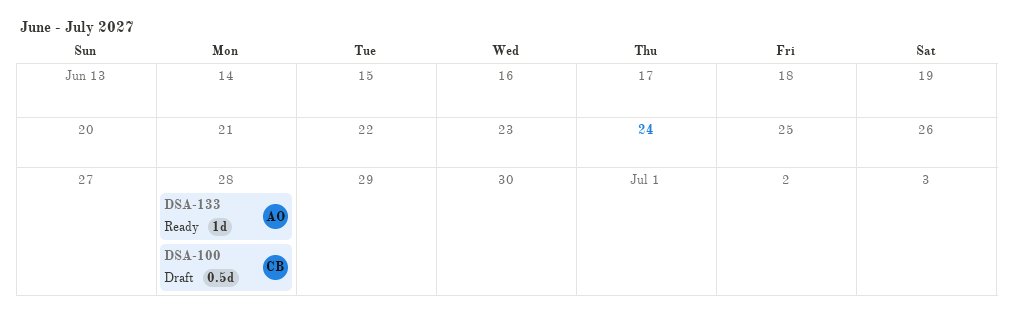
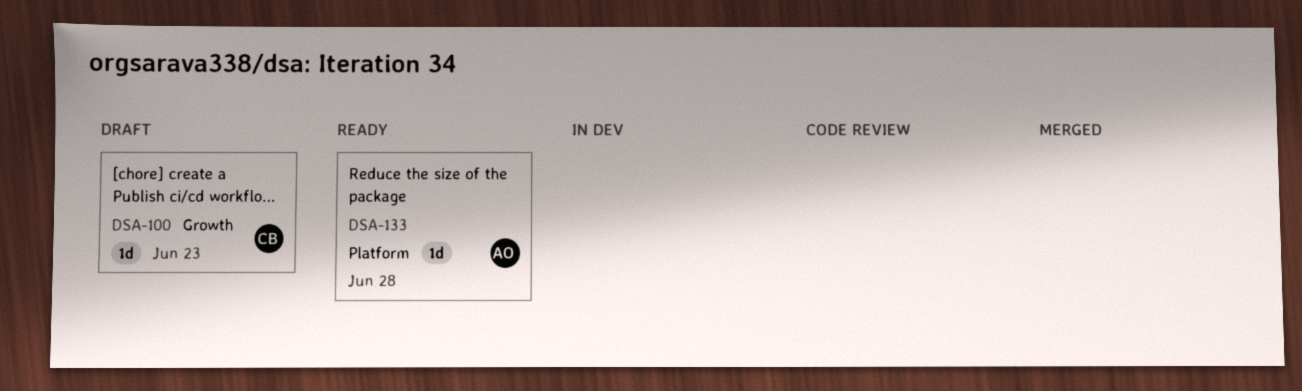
DSA-100, estimate: 0.5d -> 1d
DSA-100, due: Jun 28 -> Jun 23

